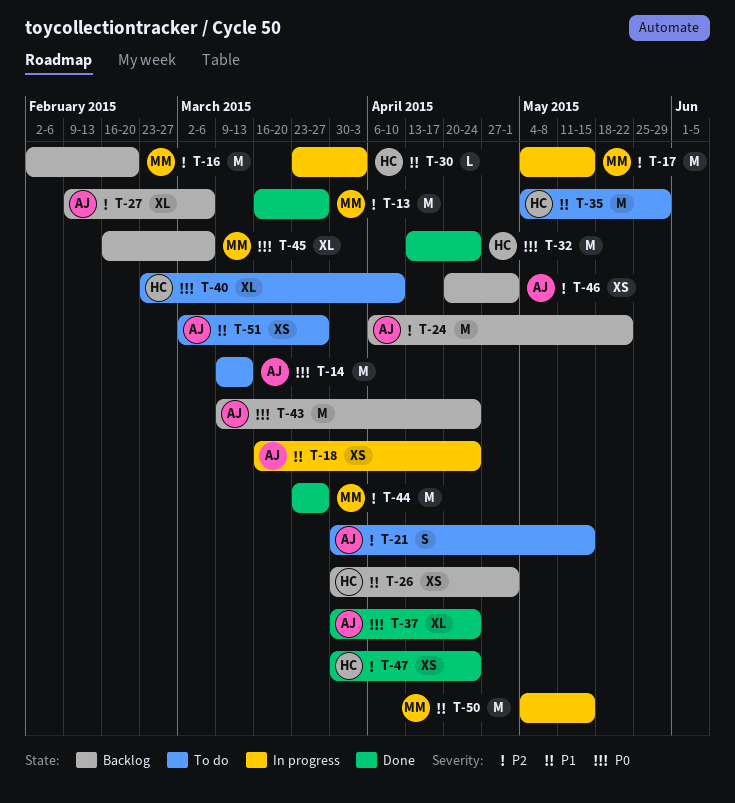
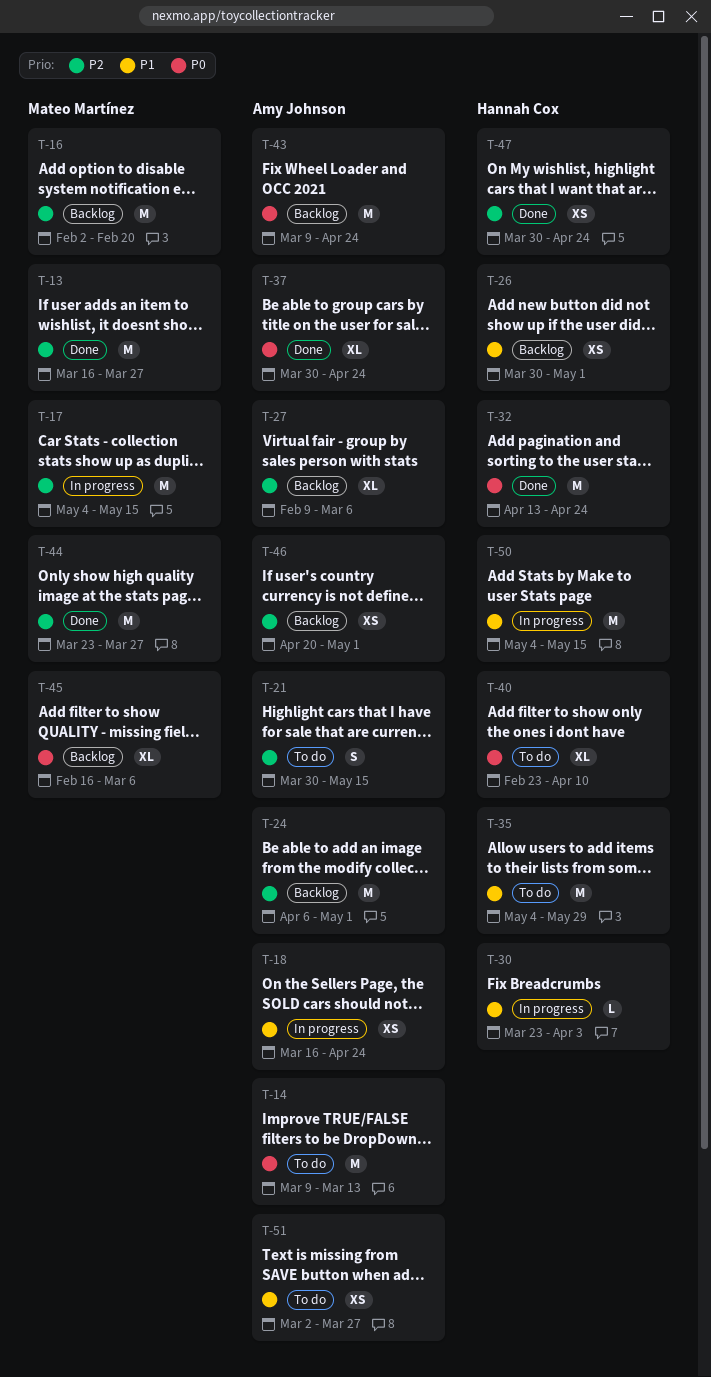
T-24, due: May 22 -> May 1
T-50, owner: Mateo Martínez -> Hannah Cox

